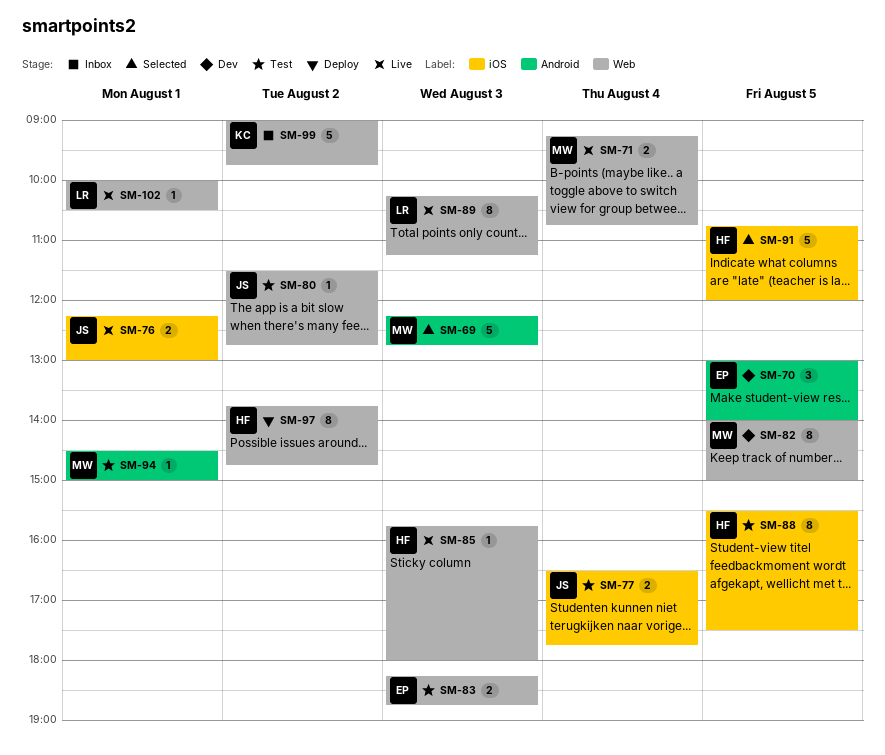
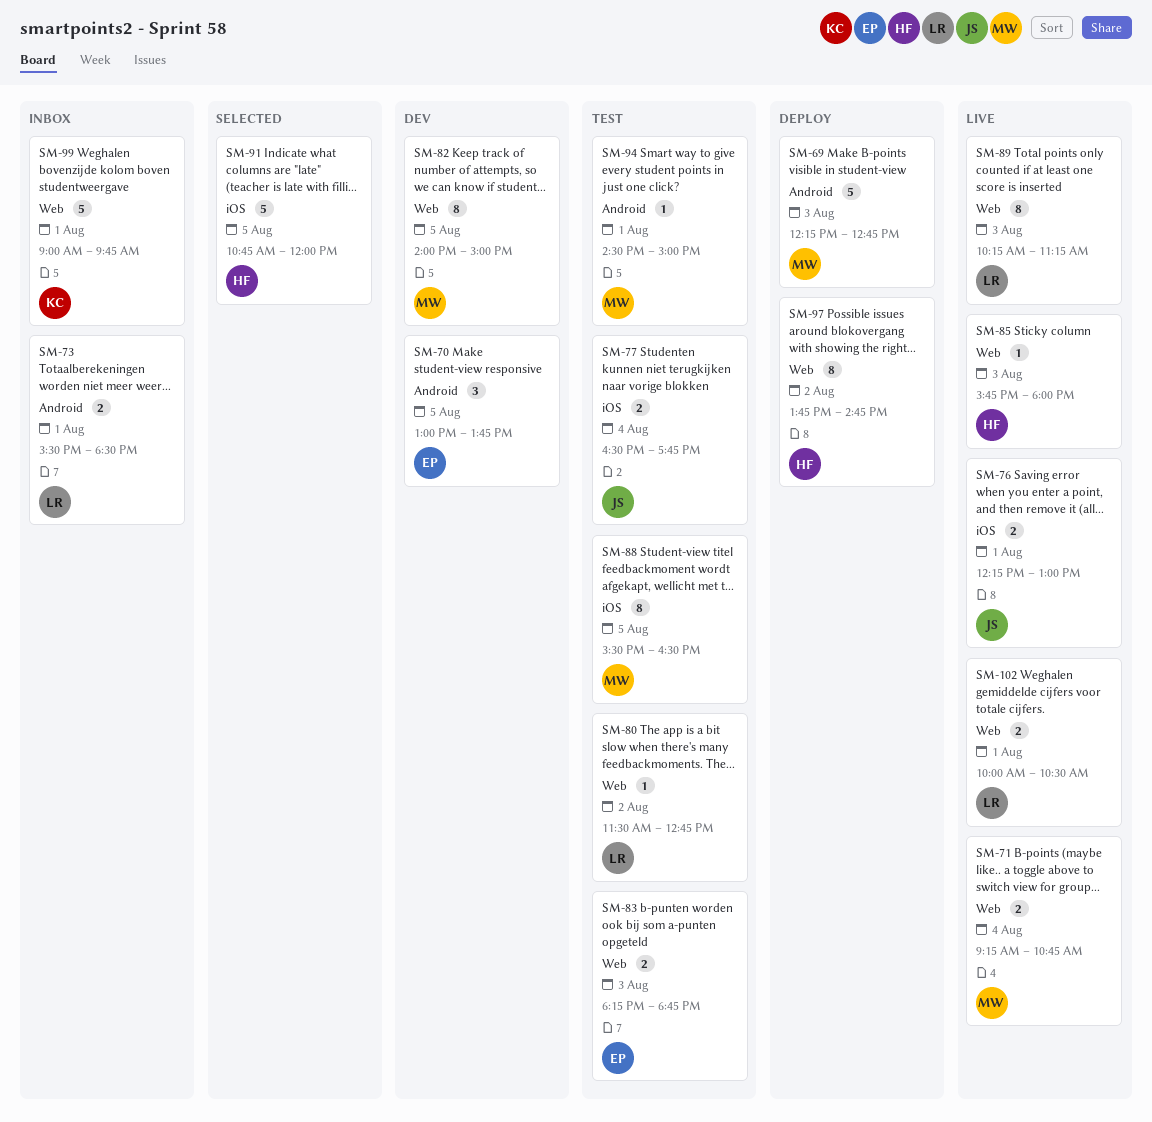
SM-69, status: Selected -> Deploy
SM-70, ends: 14:00 -> 13:45
SM-73: none -> present
SM-80, owner: JS -> LR
SM-88, owner: HF -> MW
SM-88, ends: 17:30 -> 16:30
SM-99, day: Aug 2 -> Aug 1
SM-102, estimate: 1 -> 2

